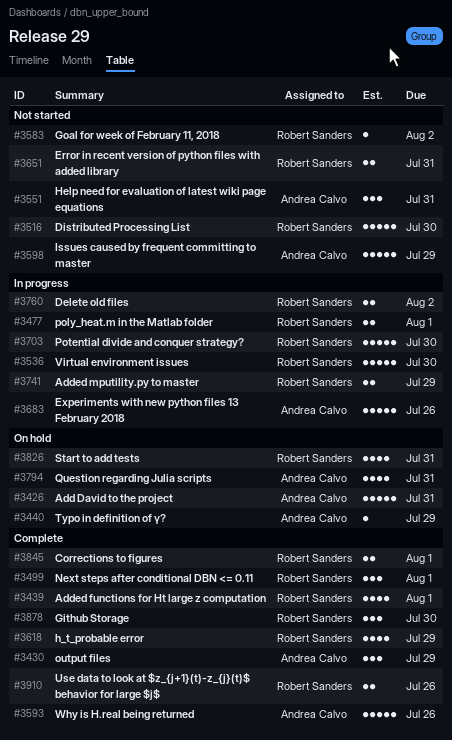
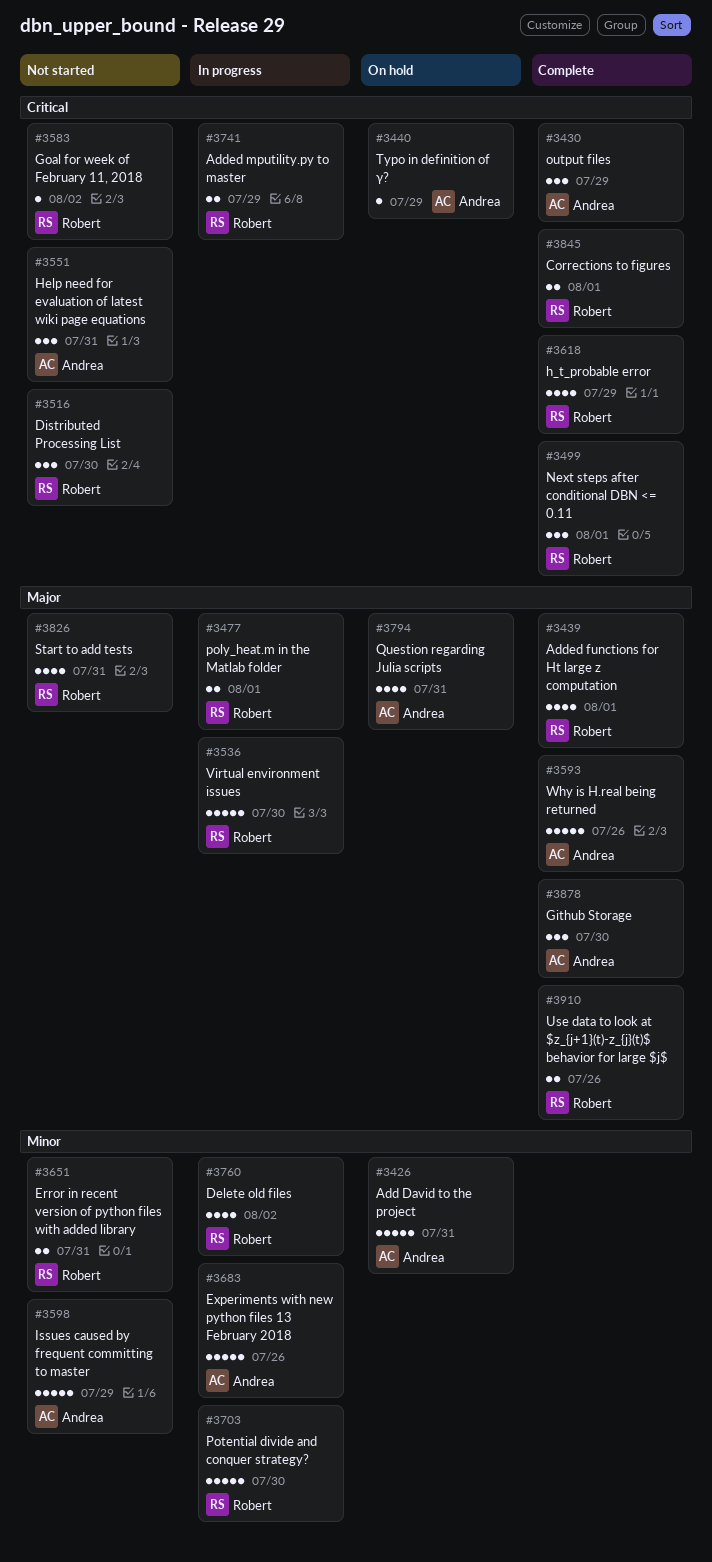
#3516, estimate: 5 -> 3
#3760, estimate: 2 -> 4
#3826, status: On hold -> Not started
#3878, owner: Robert Sanders -> Andrea Calvo

